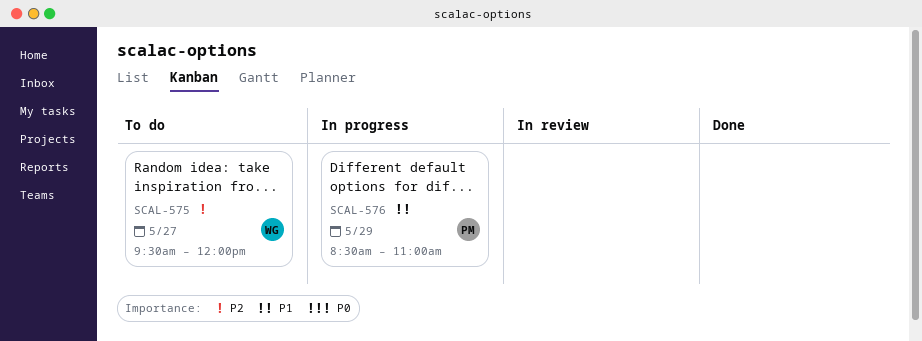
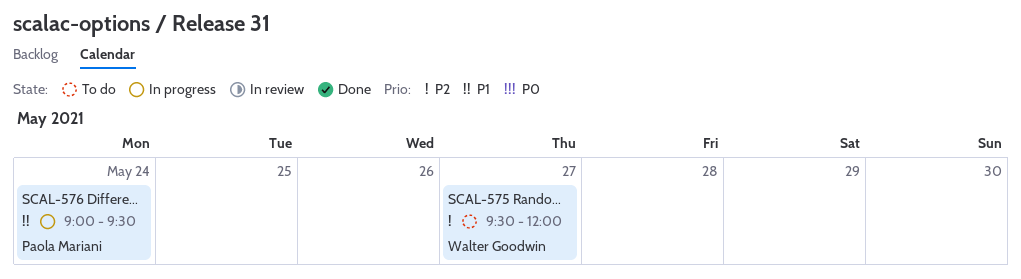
SCAL-576, day: May 29 -> May 24
SCAL-576, begins: 08:30 -> 09:00
SCAL-576, ends: 11:00 -> 09:30

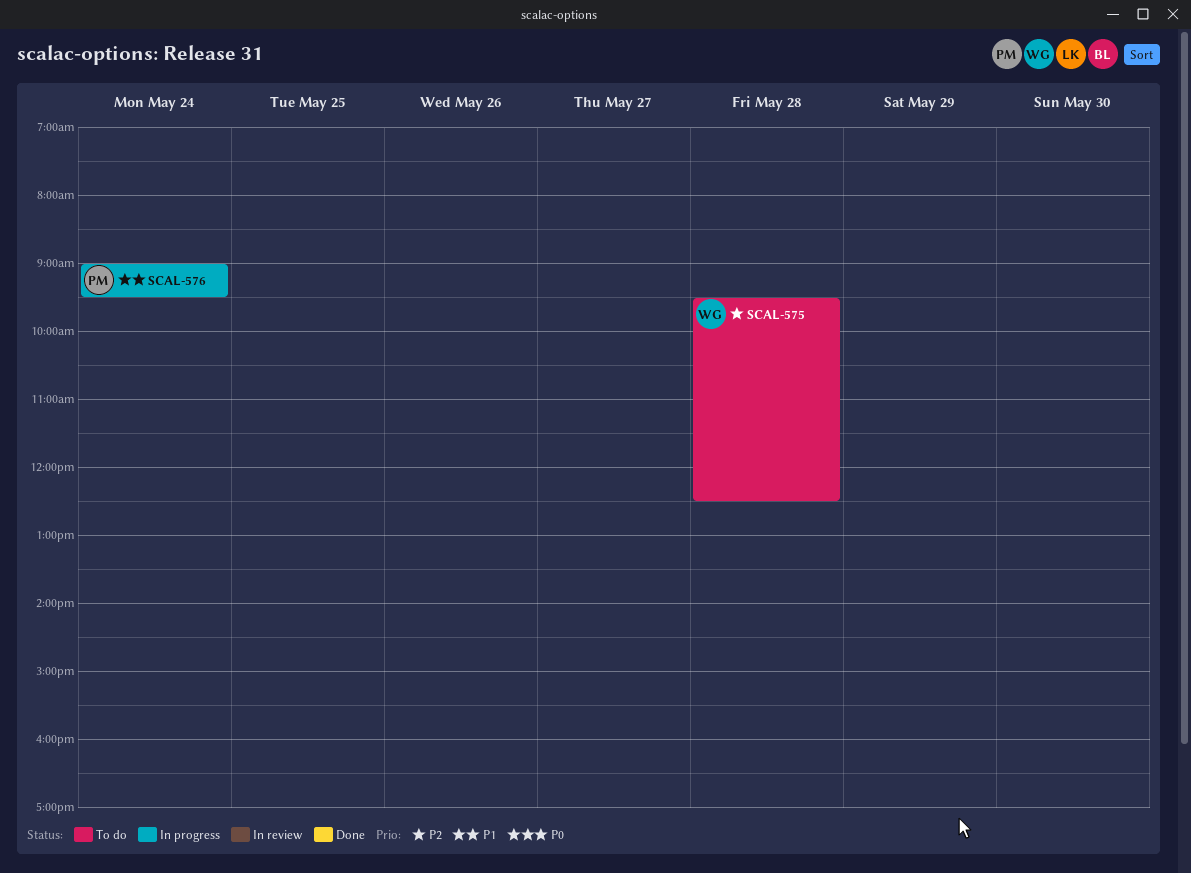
SCAL-575, day: May 27 -> May 28
SCAL-575, ends: 12:00 -> 12:30

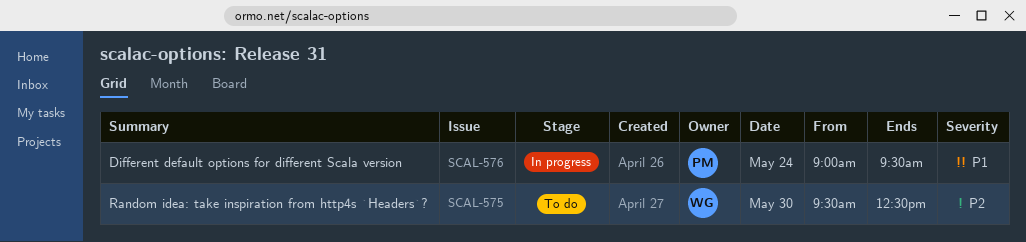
SCAL-575, day: May 28 -> May 30

